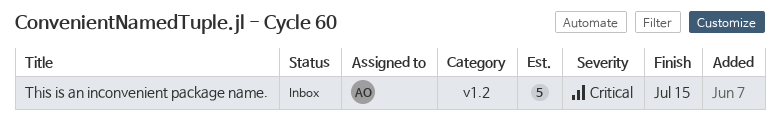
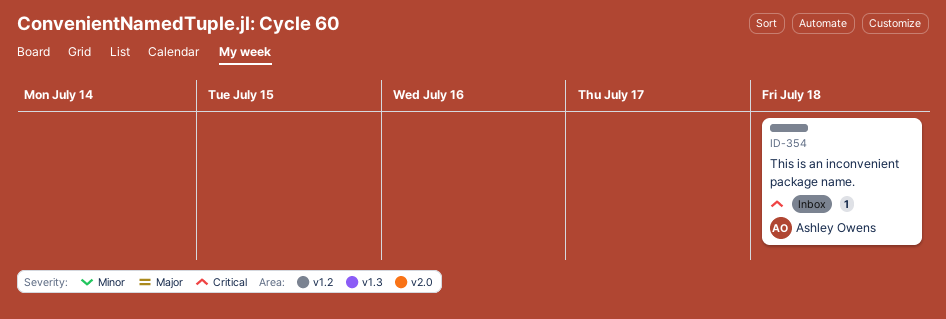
This is an inconvenient package name., estimate: 5 -> 1
This is an inconvenient package name., due: Jul 15 -> Jul 18

